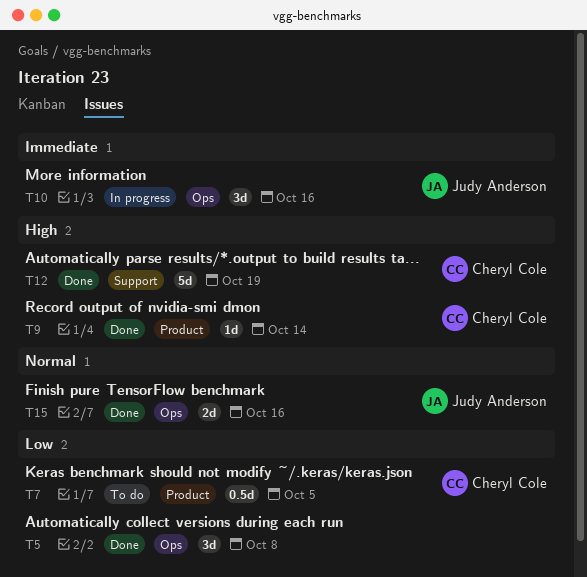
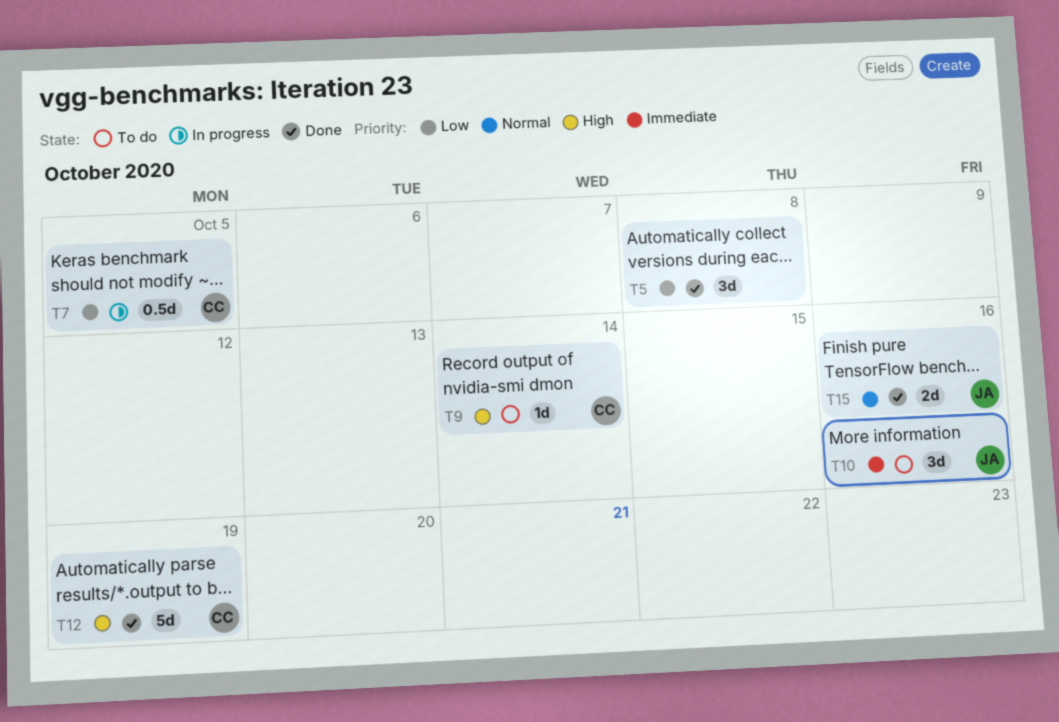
T7, status: To do -> In progress
T9, status: Done -> To do
T10, status: In progress -> To do

